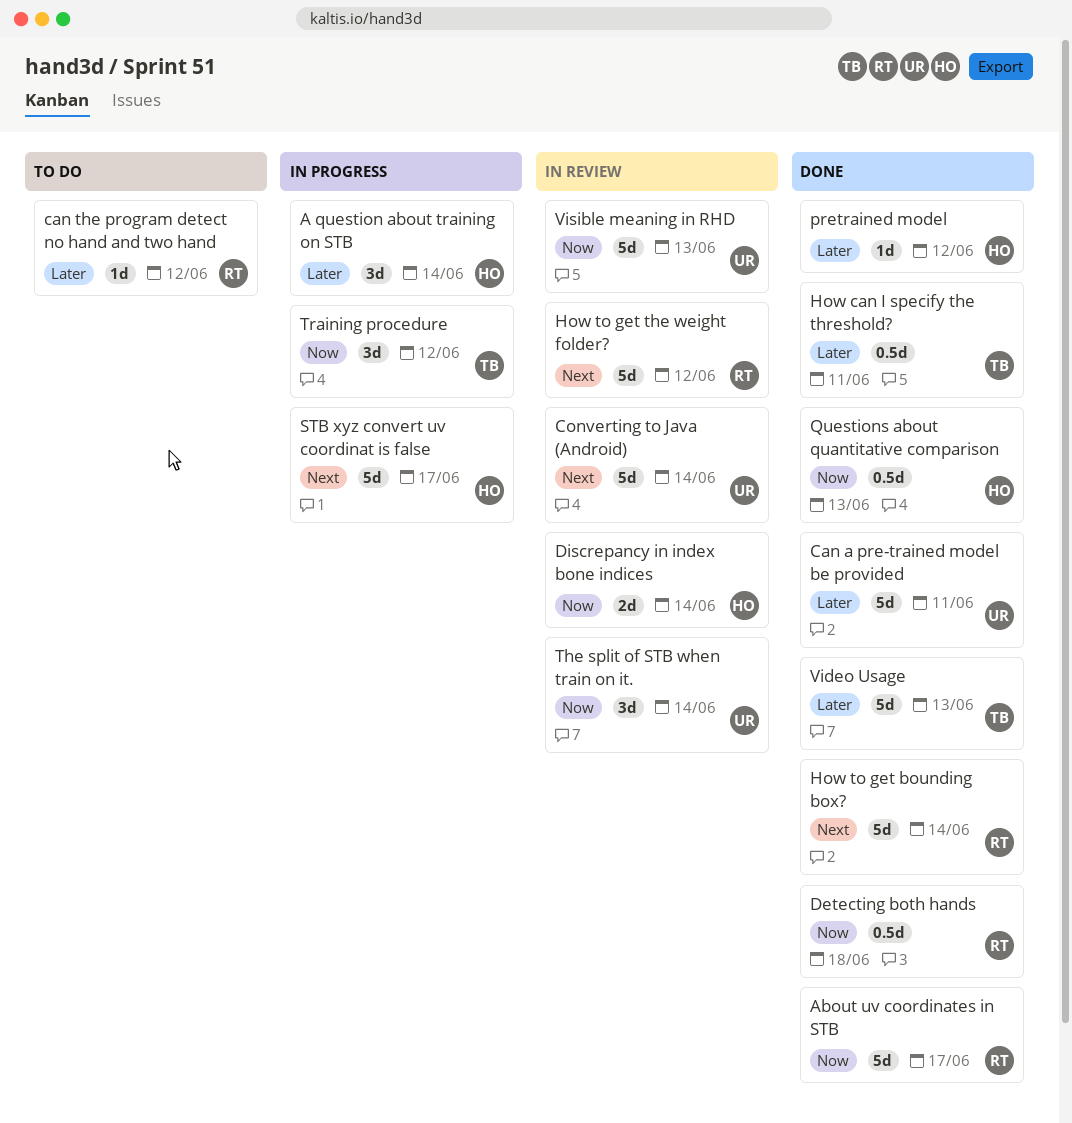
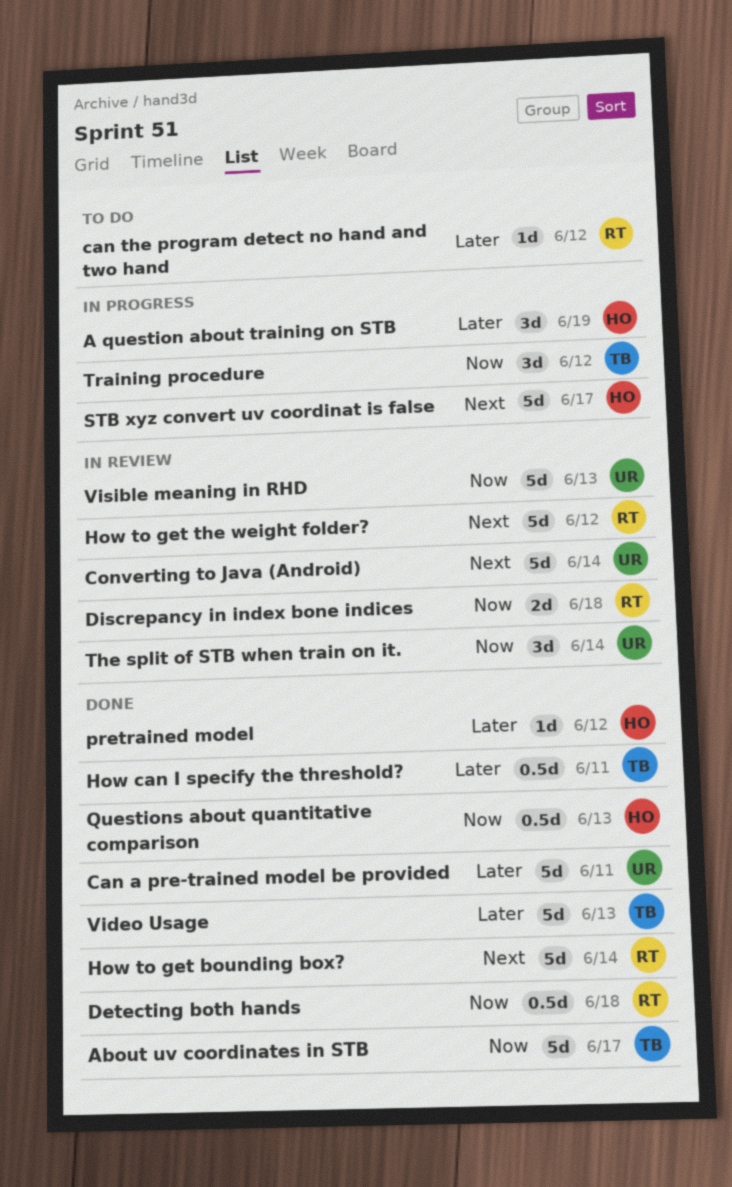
A question about training on STB, due: Jun 14 -> Jun 19
About uv coordinates in STB, owner: RT -> TB
Discrepancy in index bone indices, owner: HO -> RT
Discrepancy in index bone indices, due: Jun 14 -> Jun 18

